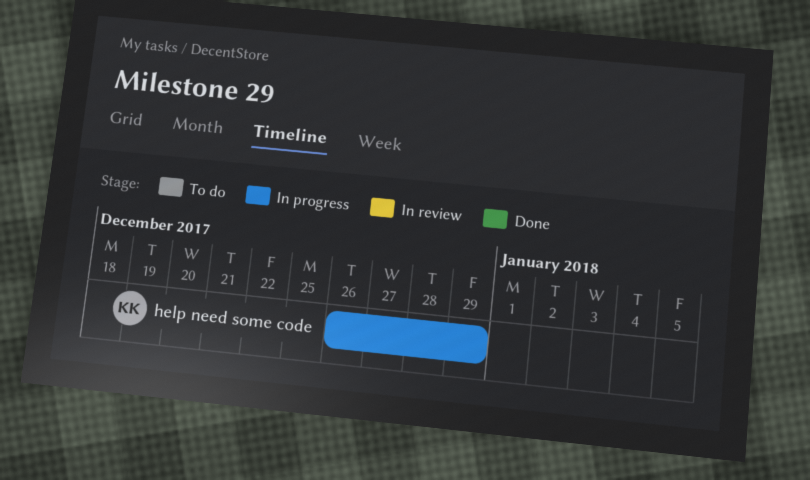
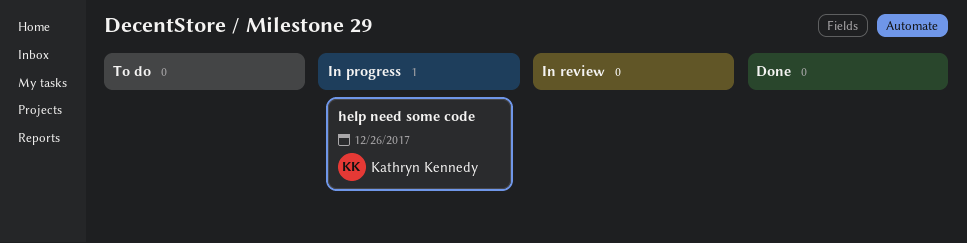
help need some code, due: Dec 29 -> Dec 26

